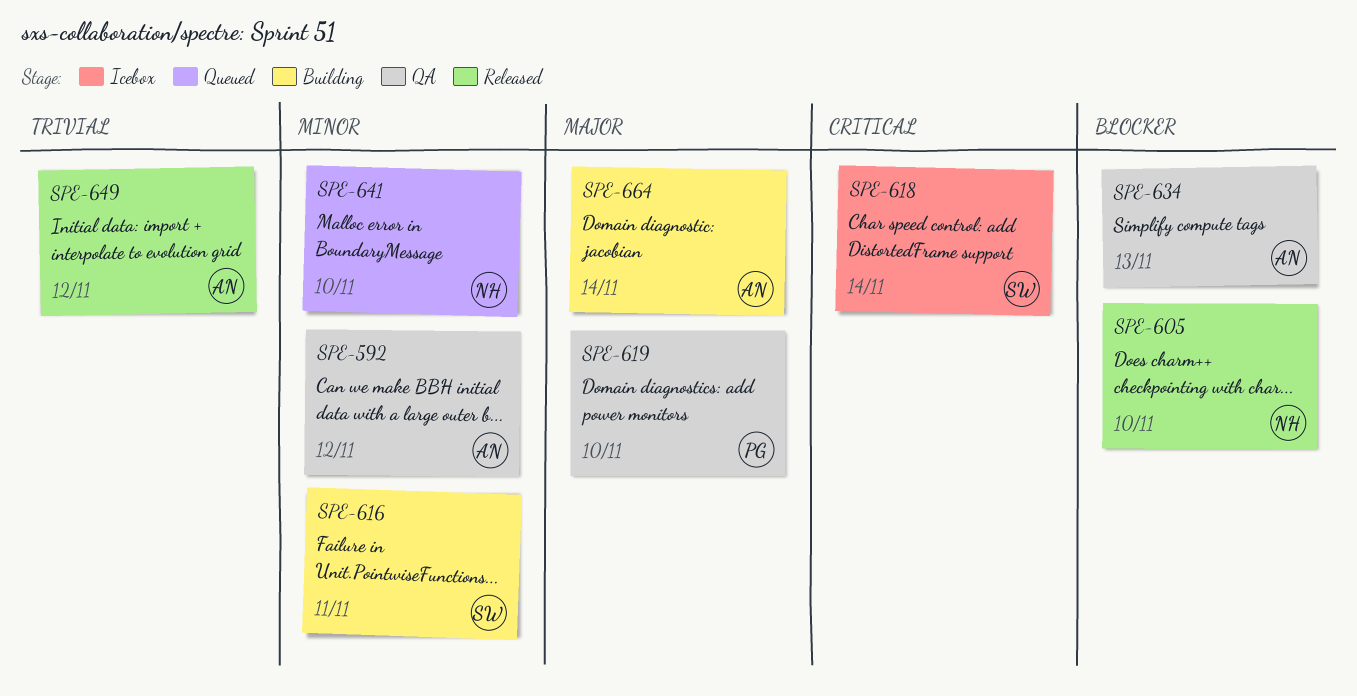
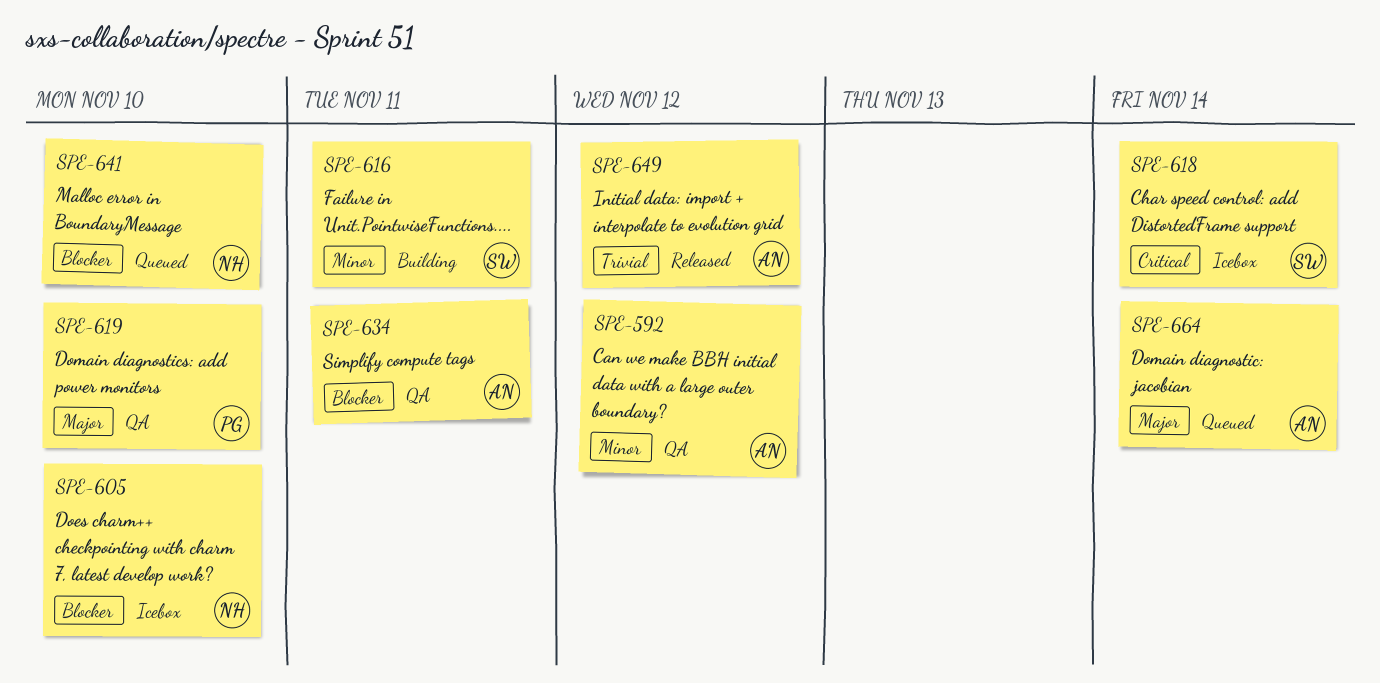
SPE-605, status: Released -> Icebox
SPE-634, due: Nov 13 -> Nov 11
SPE-641, priority: Minor -> Blocker
SPE-664, status: Building -> Queued

